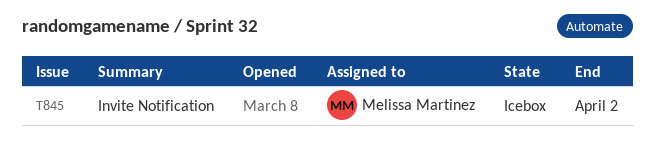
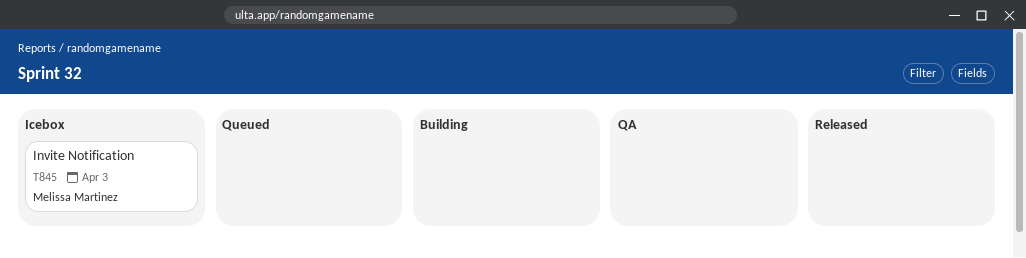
T845, due: Apr 2 -> Apr 3

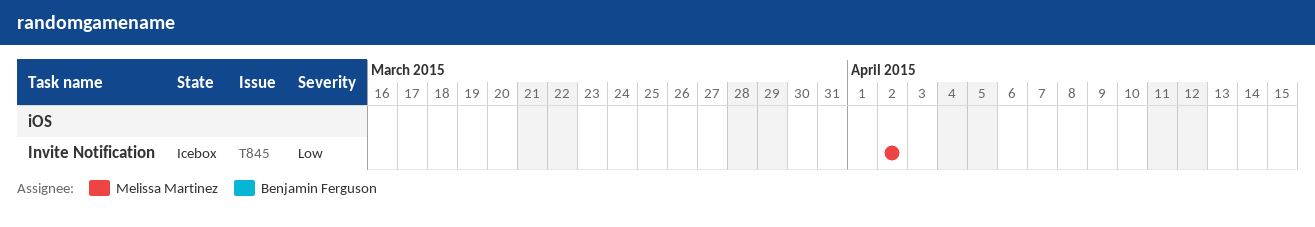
T845, due: Apr 3 -> Apr 2

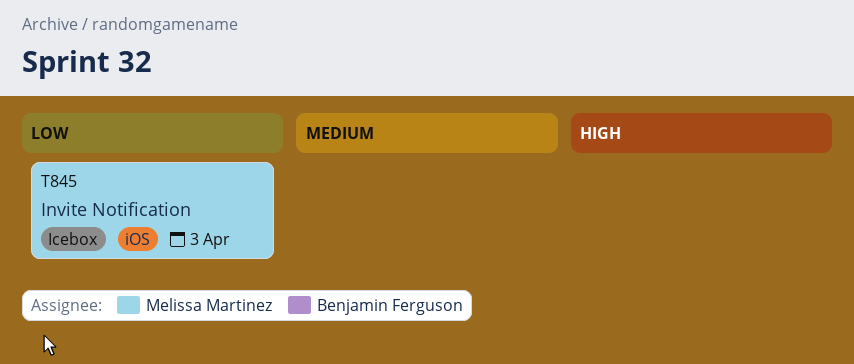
T845, due: Apr 2 -> Apr 3

